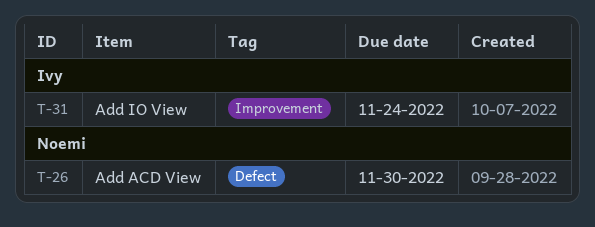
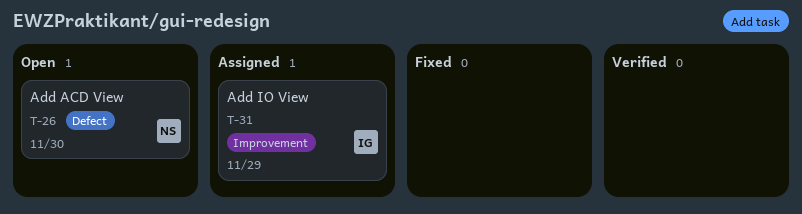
T-31, due: Nov 24 -> Nov 29

